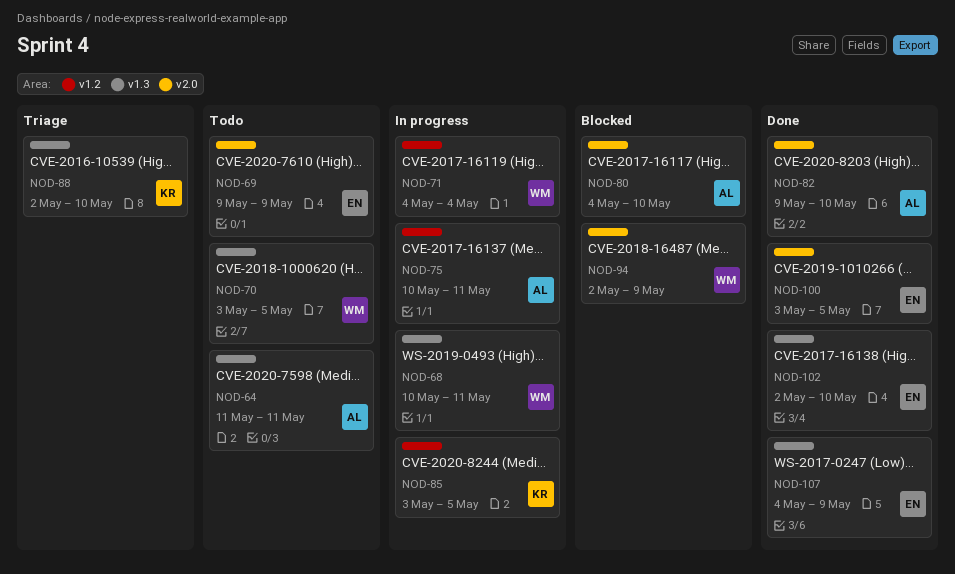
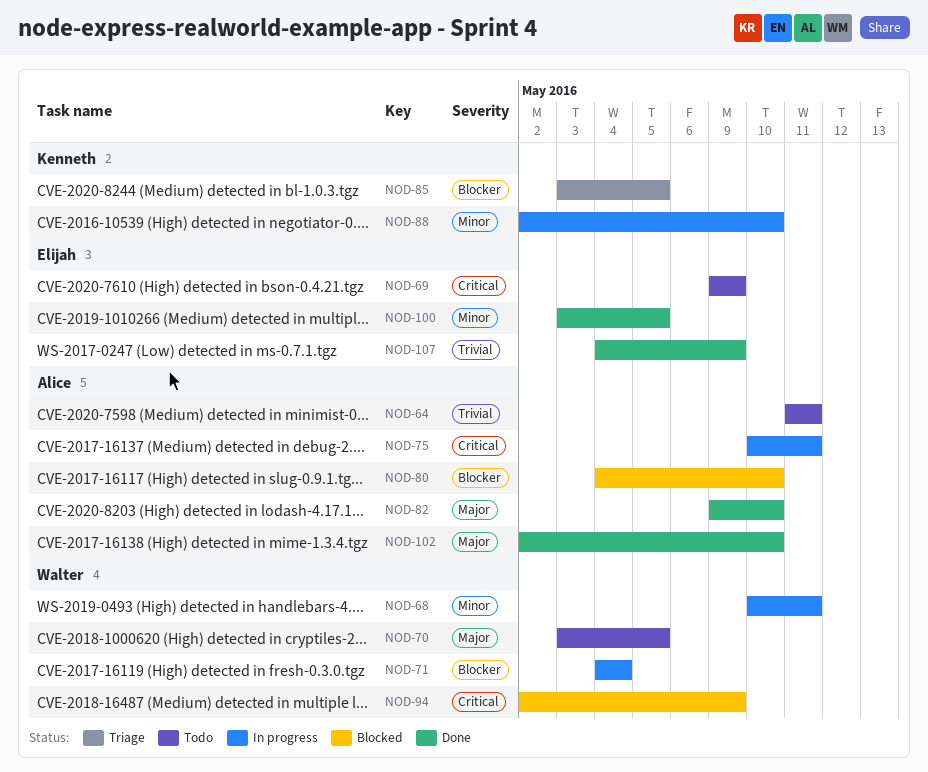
NOD-85, status: In progress -> Triage
NOD-88, status: Triage -> In progress
NOD-102, owner: Elijah -> Alice

